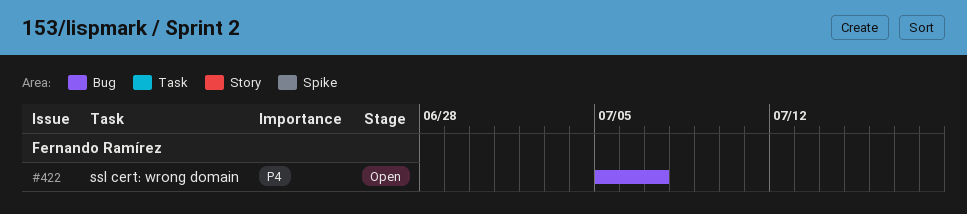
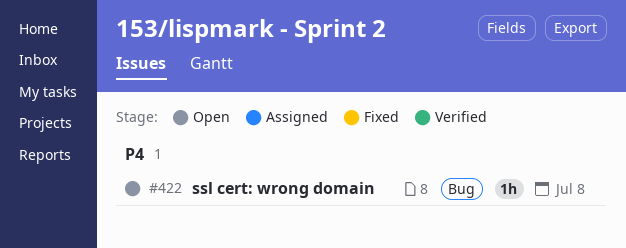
#422, due: Jul 7 -> Jul 8

